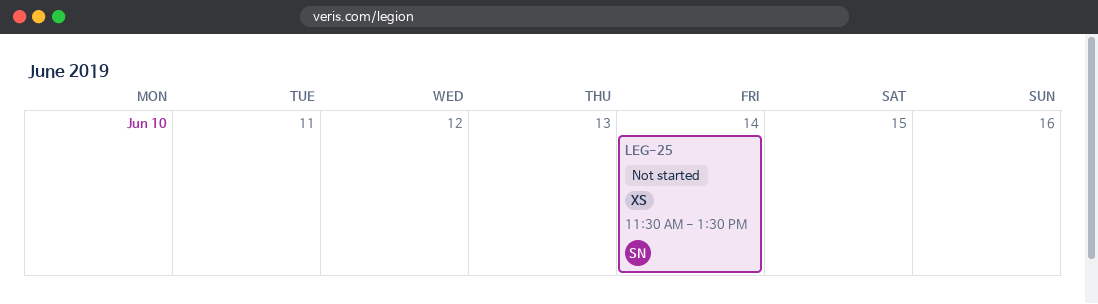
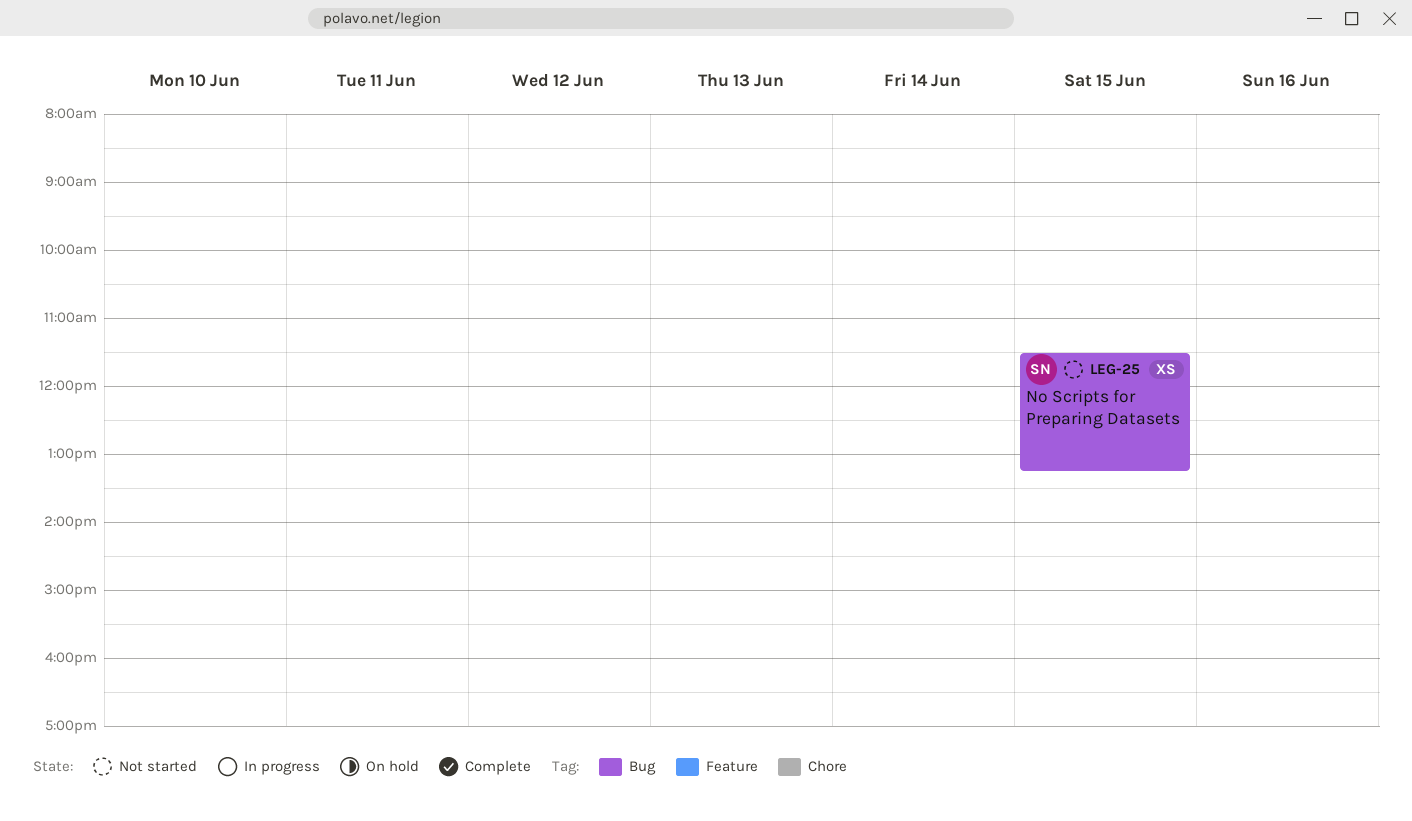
LEG-25, day: Jun 14 -> Jun 15
LEG-25, ends: 13:30 -> 13:15

